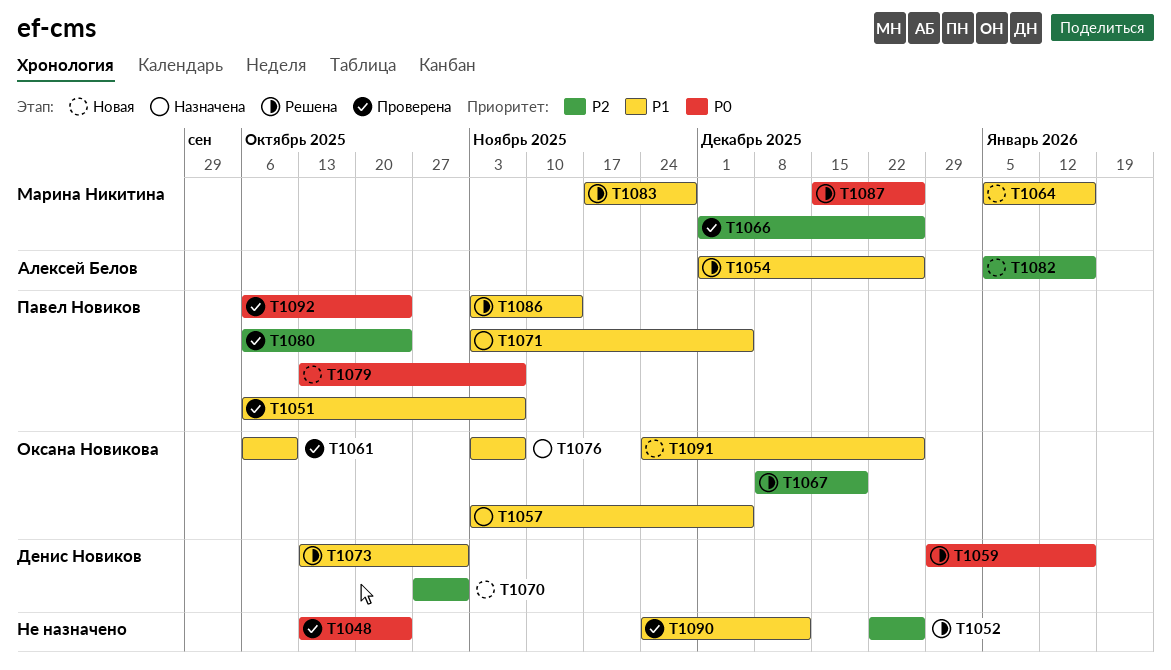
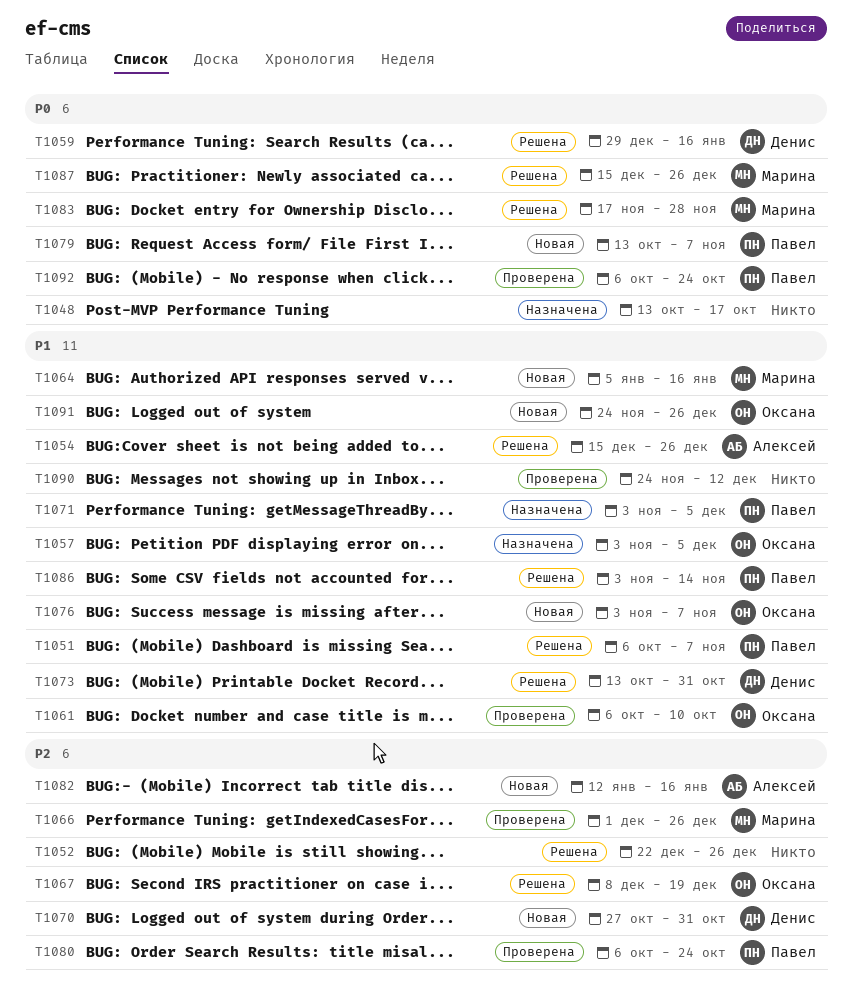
T1048, status: Проверена -> Назначена
T1048, due: Oct 24 -> Oct 17
T1051, status: Проверена -> Решена
T1054, start: Dec 1 -> Dec 15
T1076, status: Назначена -> Новая
T1082, start: Jan 5 -> Jan 12
T1083, priority: P1 -> P0

